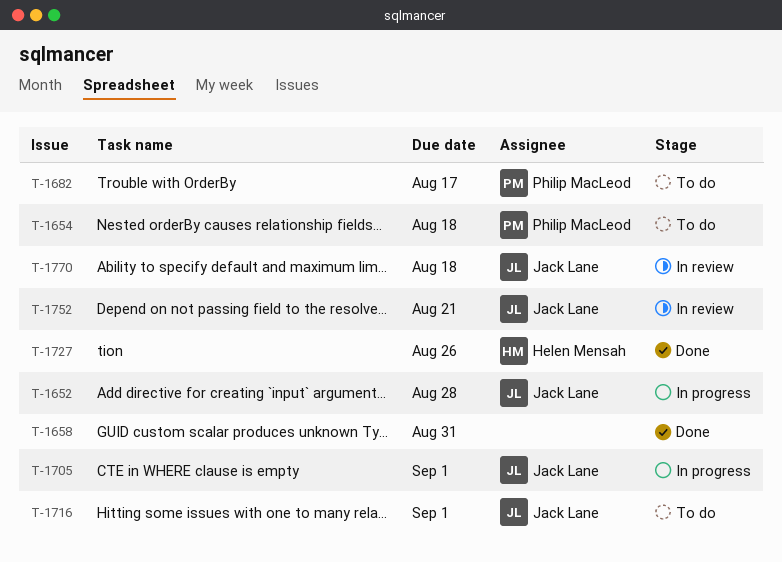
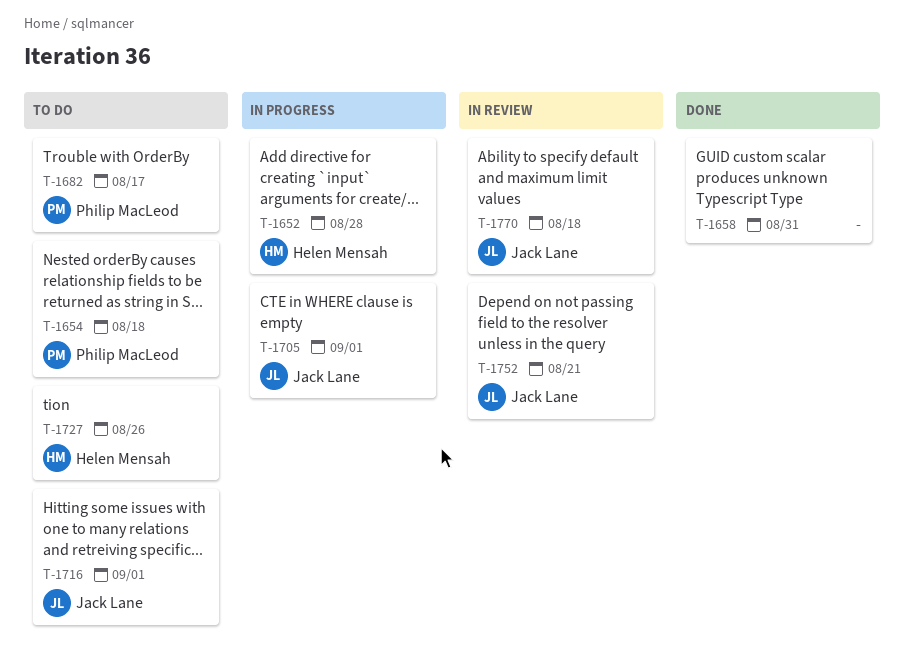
T-1652, owner: Jack Lane -> Helen Mensah
T-1727, status: Done -> To do

